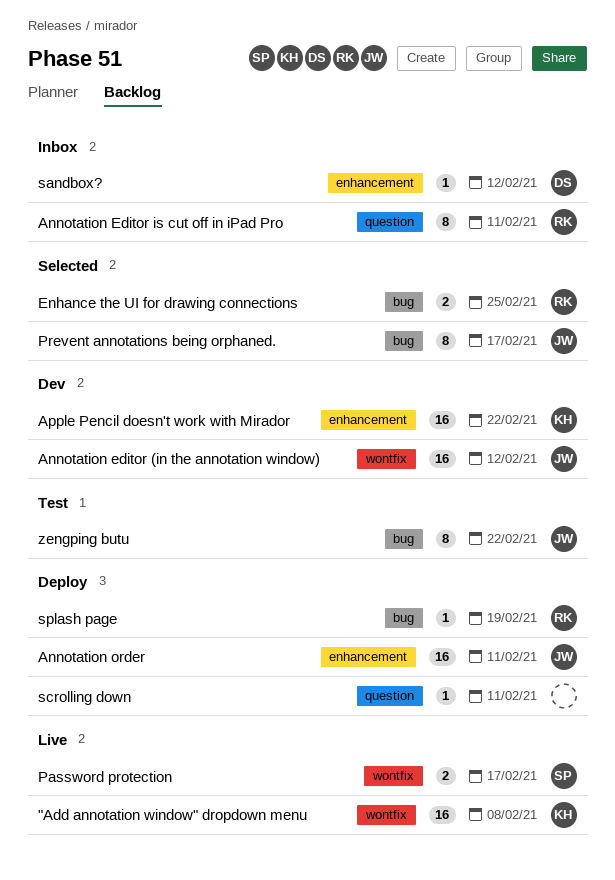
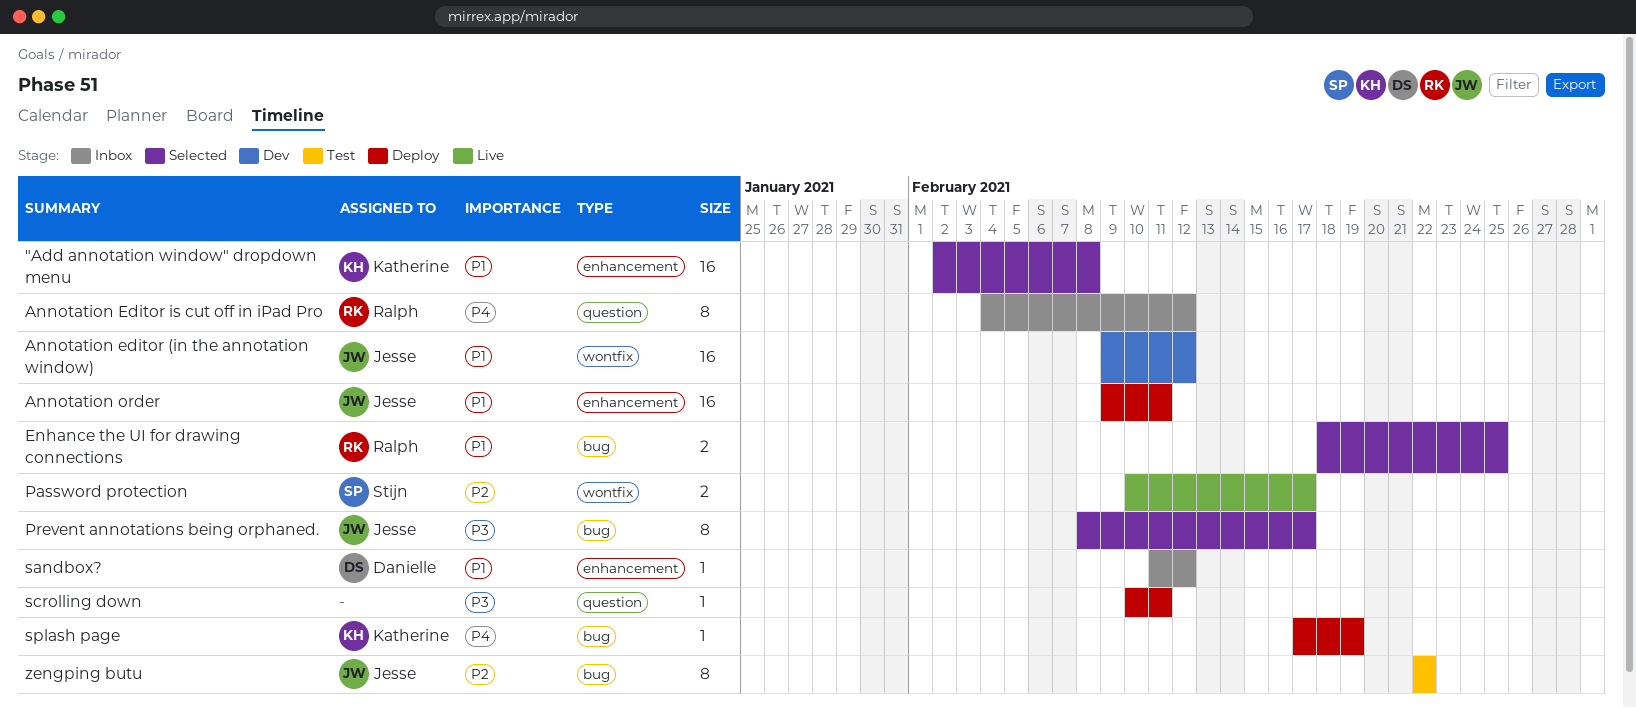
"Add annotation window" dropdown menu, status: Live -> Selected
"Add annotation window" dropdown menu, label: wontfix -> enhancement
Annotation Editor is cut off in iPad Pro, due: Feb 11 -> Feb 12
Apple Pencil doesn't work with Mirador: present -> none
splash page, owner: Ralph -> Katherine

